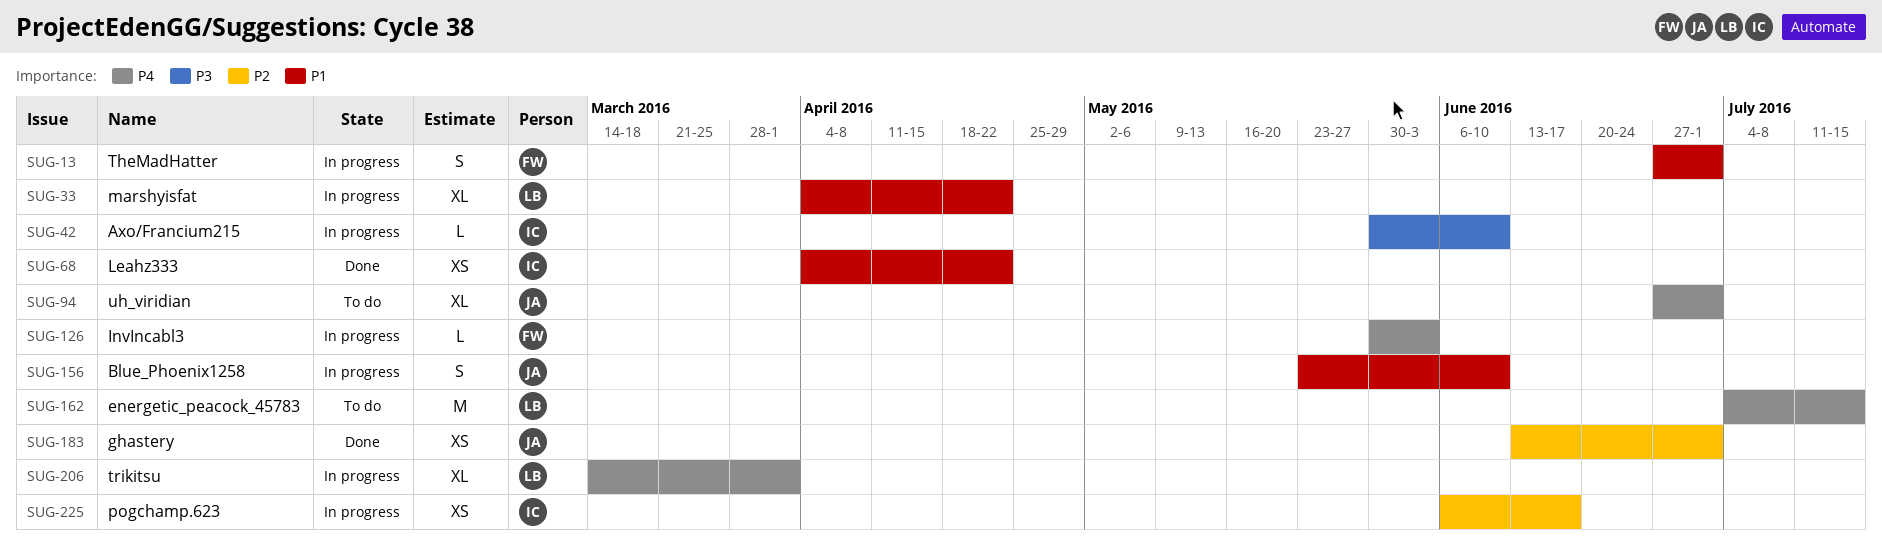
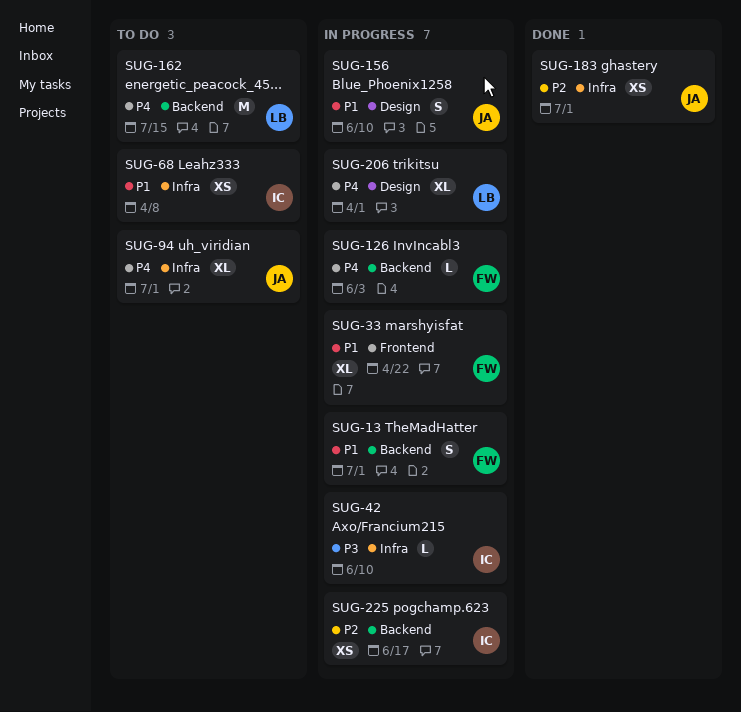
SUG-33, owner: LB -> FW
SUG-68, status: Done -> To do
SUG-68, due: Apr 22 -> Apr 8

